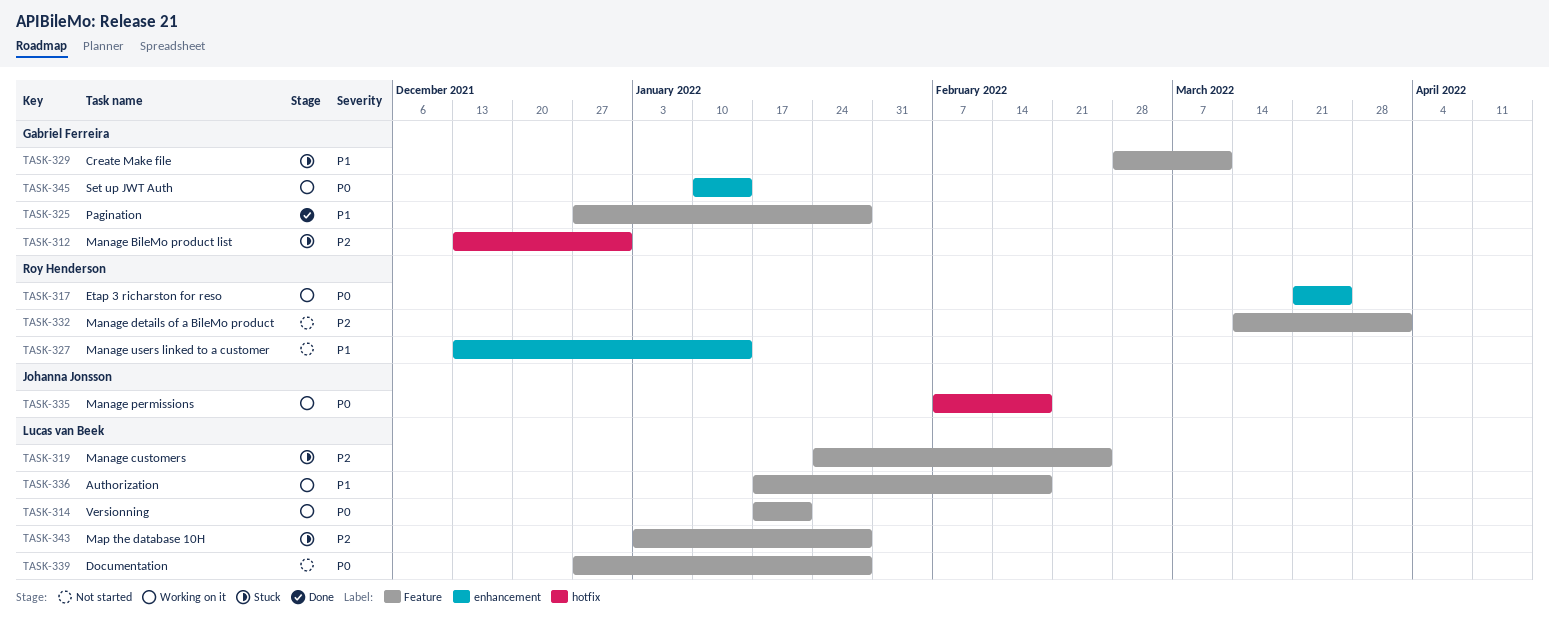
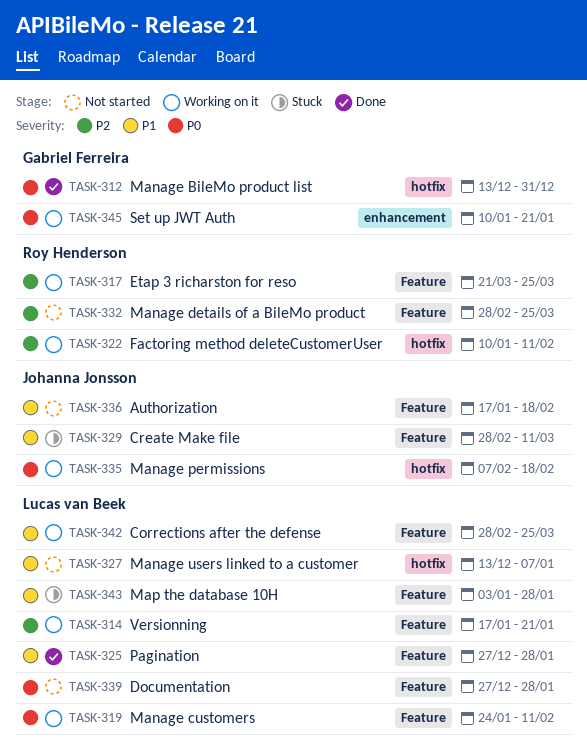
TASK-312, status: Stuck -> Done
TASK-312, priority: P2 -> P0
TASK-314, priority: P0 -> P2
TASK-317, priority: P0 -> P2
TASK-317, label: enhancement -> Feature
TASK-319, status: Stuck -> Working on it
TASK-319, priority: P2 -> P0
TASK-319, due: Feb 25 -> Feb 11
TASK-322: none -> present
TASK-325, owner: Gabriel Ferreira -> Lucas van Beek
TASK-327, owner: Roy Henderson -> Lucas van Beek
TASK-327, label: enhancement -> hotfix
TASK-327, due: Jan 14 -> Jan 7
TASK-329, owner: Gabriel Ferreira -> Johanna Jonsson
TASK-332, start: Mar 14 -> Feb 28
TASK-332, due: Apr 1 -> Mar 25
TASK-336, status: Working on it -> Not started
TASK-336, owner: Lucas van Beek -> Johanna Jonsson
TASK-342: none -> present
TASK-343, priority: P2 -> P1
TASK-345, due: Jan 14 -> Jan 21

